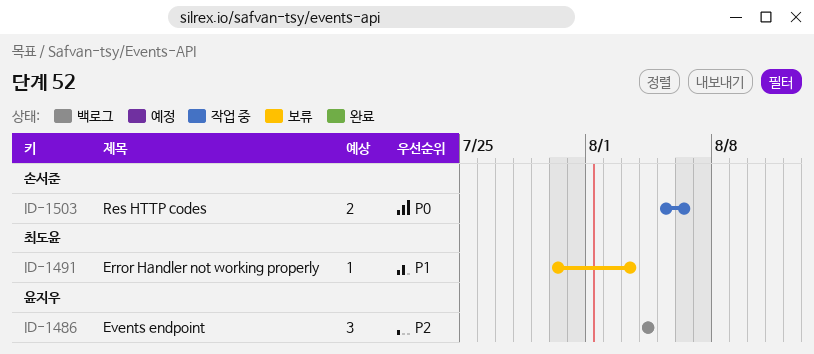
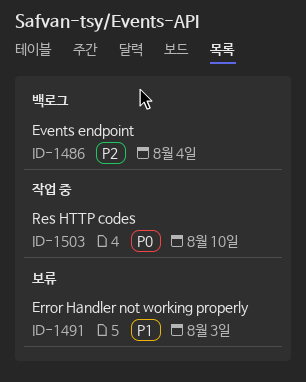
ID-1503, due: Aug 6 -> Aug 10

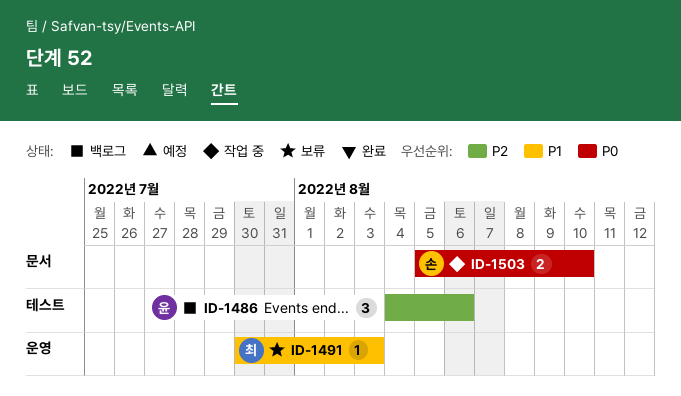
ID-1486, due: Aug 4 -> Aug 6

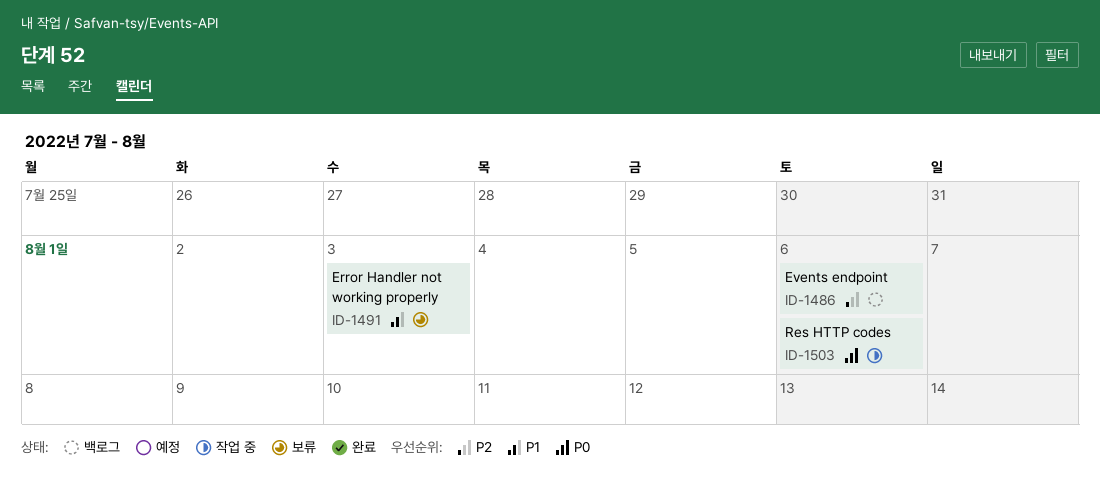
ID-1503, due: Aug 10 -> Aug 6

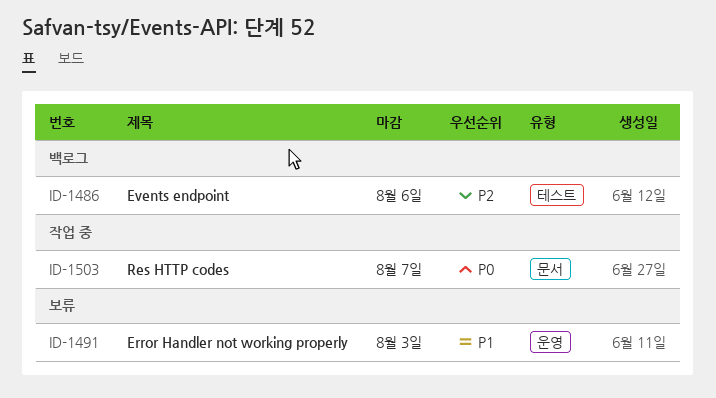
ID-1503, due: Aug 6 -> Aug 7

